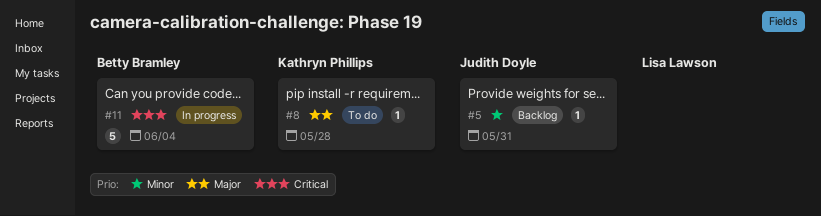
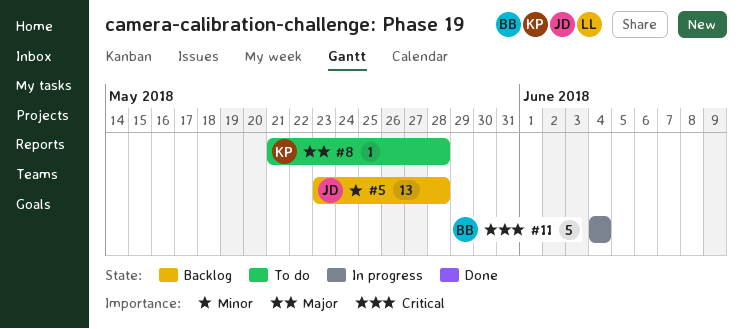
#5, estimate: 1 -> 13
#5, due: May 31 -> May 28

